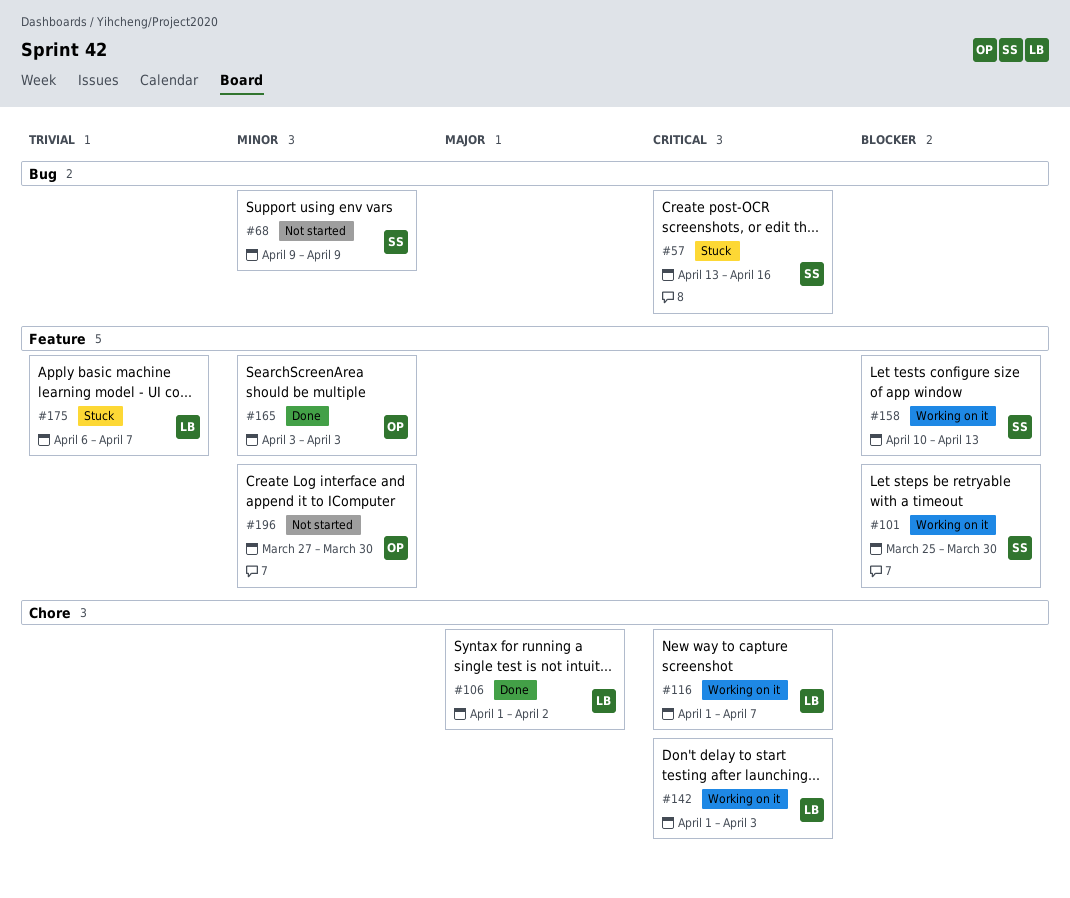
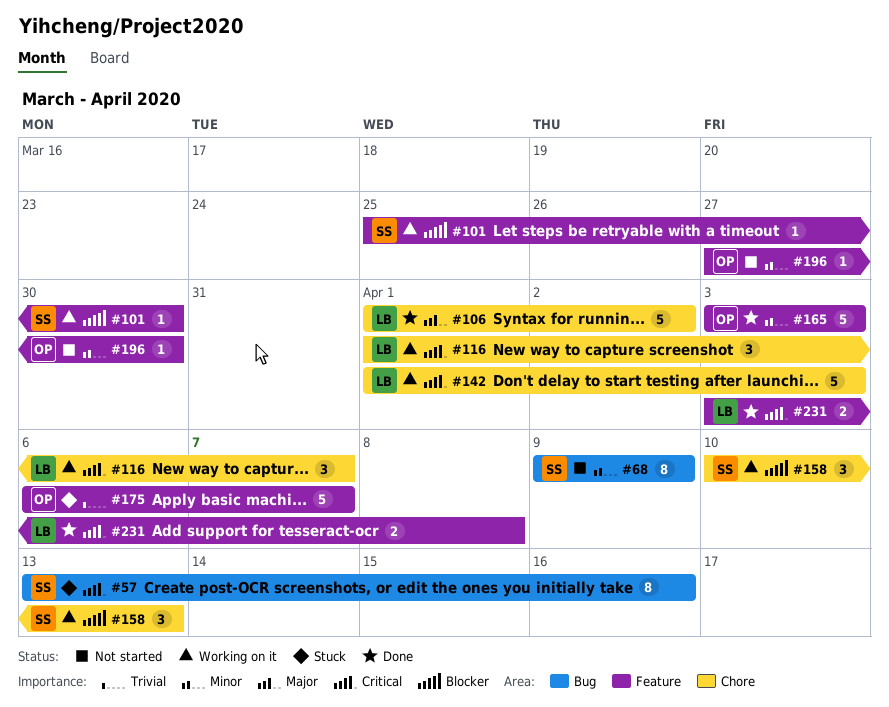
#158, label: Feature -> Chore
#175, owner: LB -> OP
#231: none -> present

